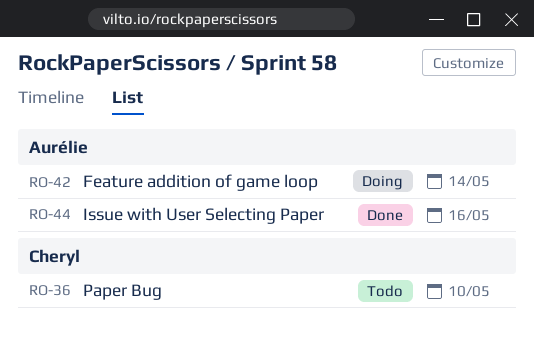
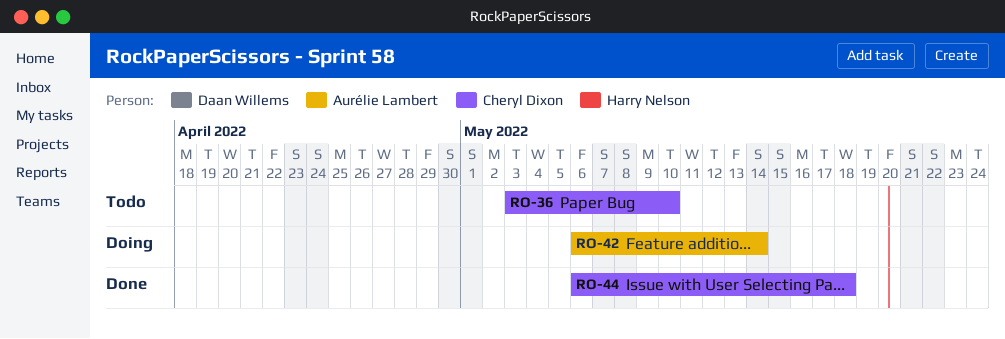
RO-44, owner: Aurélie Lambert -> Cheryl Dixon
RO-44, due: May 16 -> May 18

